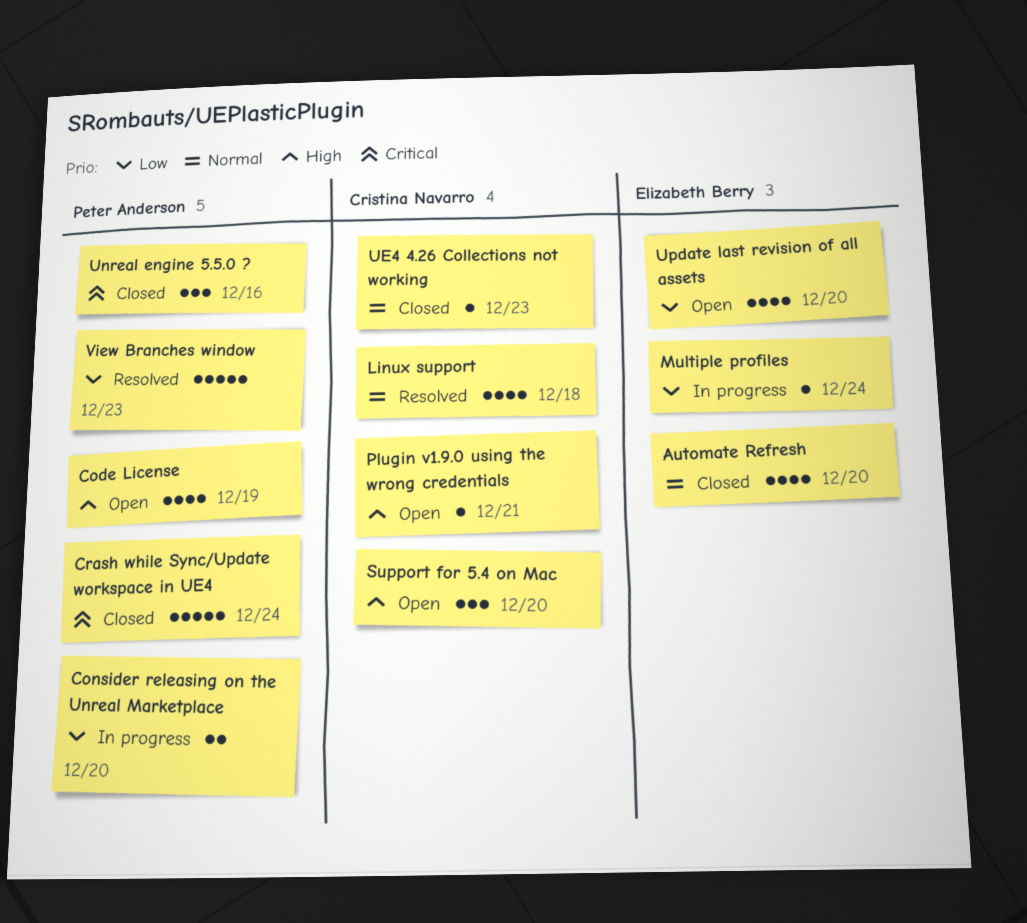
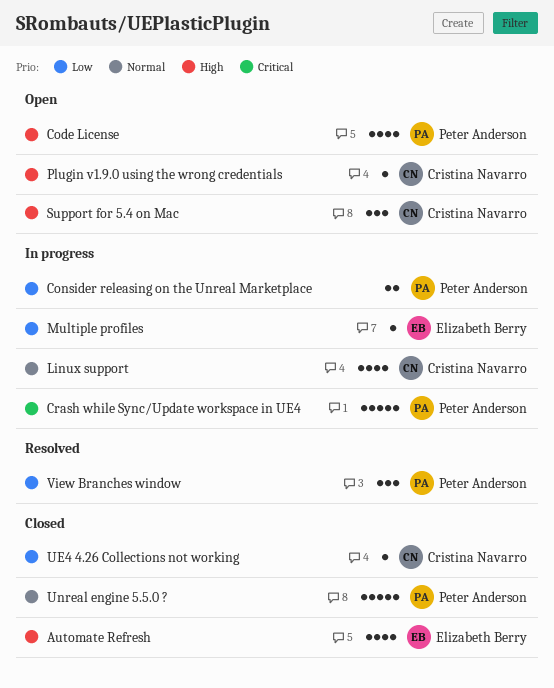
Automate Refresh, priority: Normal -> High
Crash while Sync/Update workspace in UE4, status: Closed -> In progress
Linux support, status: Resolved -> In progress
UE4 4.26 Collections not working, priority: Normal -> Low
Unreal engine 5.5.0 ?, priority: Critical -> Normal
Unreal engine 5.5.0 ?, estimate: 3 -> 5
Update last revision of all assets: present -> none
View Branches window, estimate: 5 -> 3

